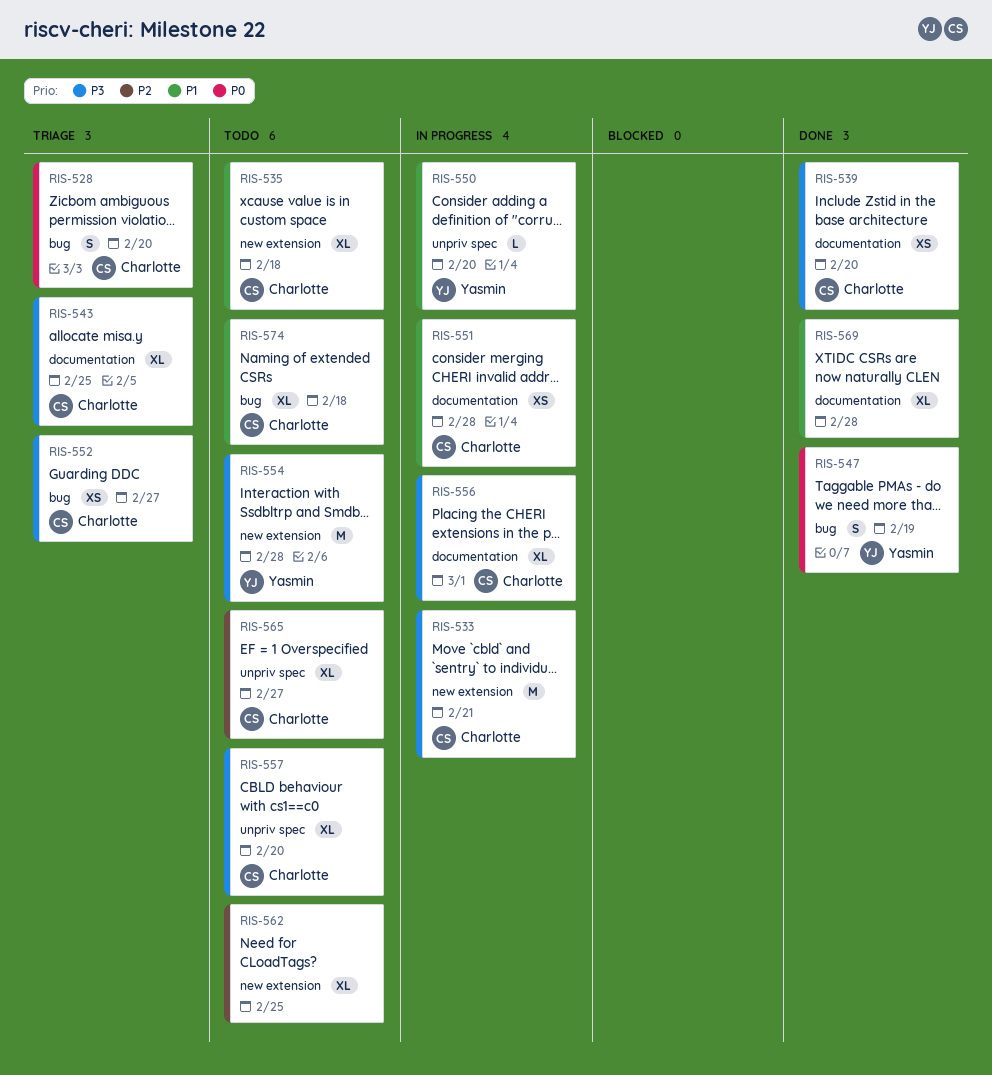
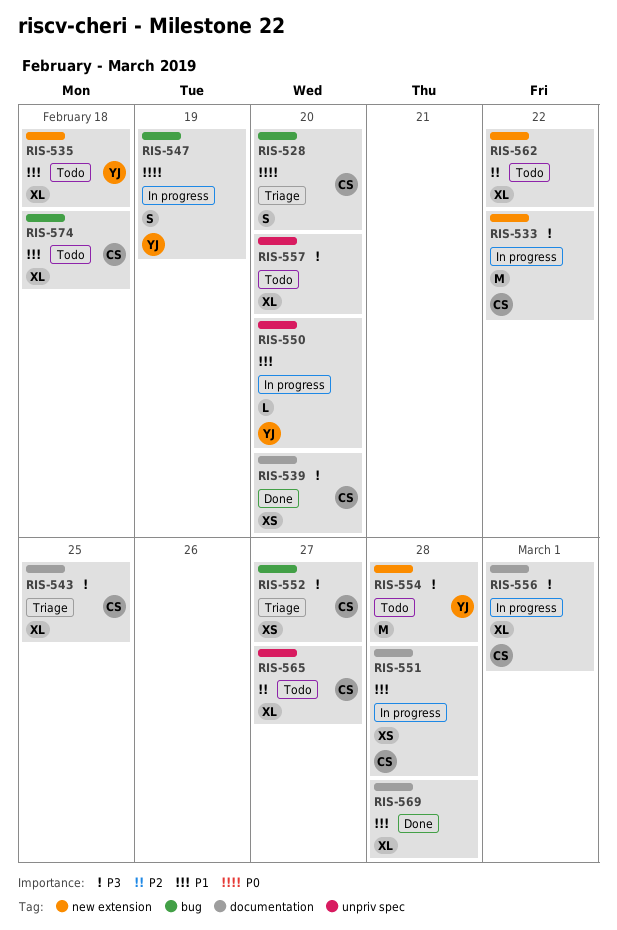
RIS-533, due: Feb 21 -> Feb 22
RIS-535, owner: Charlotte -> Yasmin
RIS-547, status: Done -> In progress
RIS-557, owner: Charlotte -> none
RIS-562, due: Feb 25 -> Feb 22

